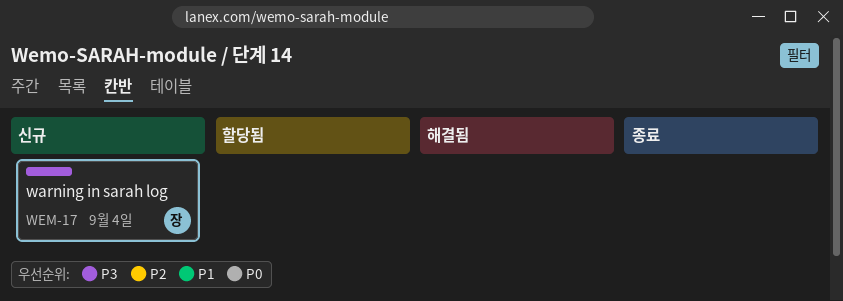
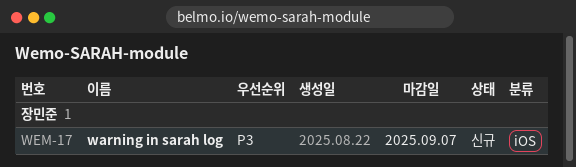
WEM-17, due: Sep 4 -> Sep 7

